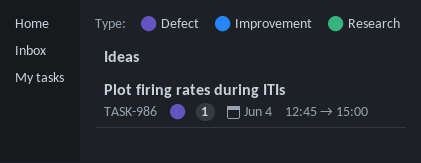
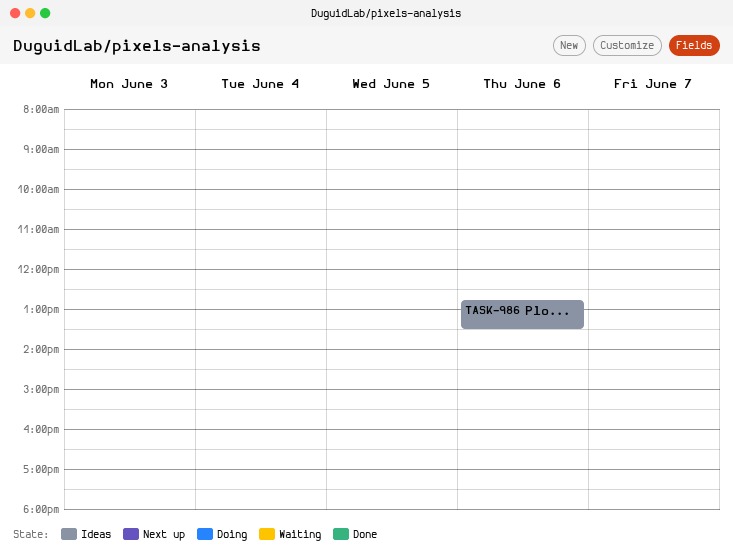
TASK-986, day: Jun 4 -> Jun 6
TASK-986, ends: 15:00 -> 13:30

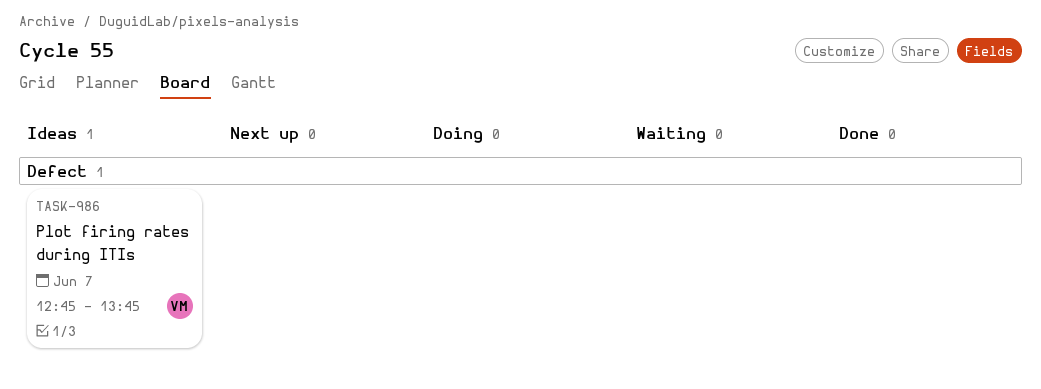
TASK-986, day: Jun 6 -> Jun 7
TASK-986, ends: 13:30 -> 13:45

